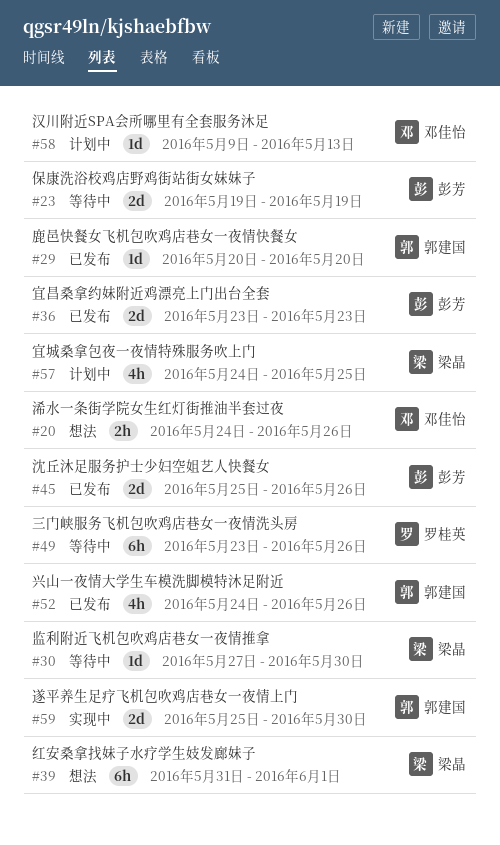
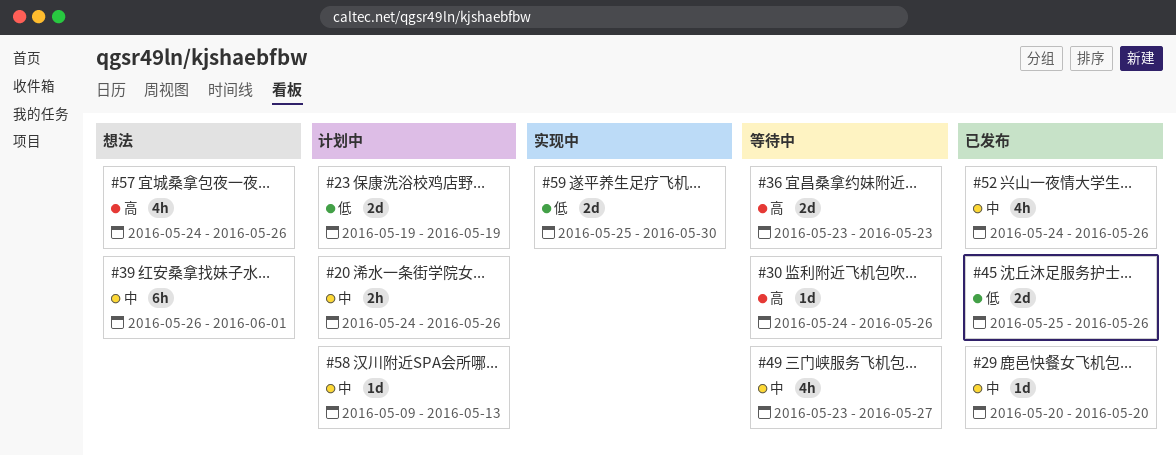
#20, status: 想法 -> 计划中
#23, status: 等待中 -> 计划中
#30, start: May 27 -> May 24
#30, due: May 30 -> May 26
#36, status: 已发布 -> 等待中
#39, start: May 31 -> May 26
#49, estimate: 6h -> 4h
#49, due: May 26 -> May 27
#57, status: 计划中 -> 想法
#57, due: May 25 -> May 26

